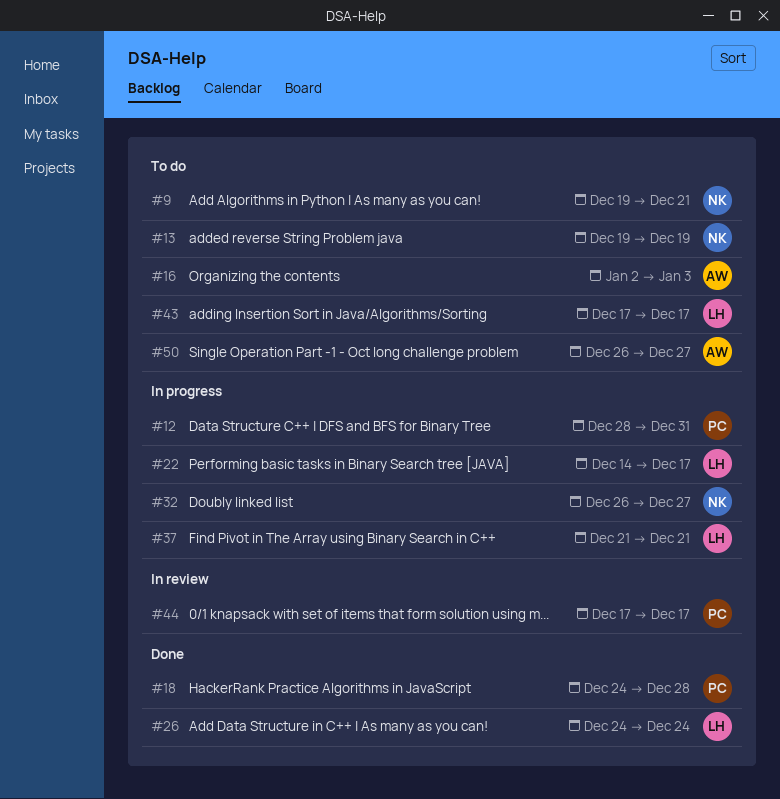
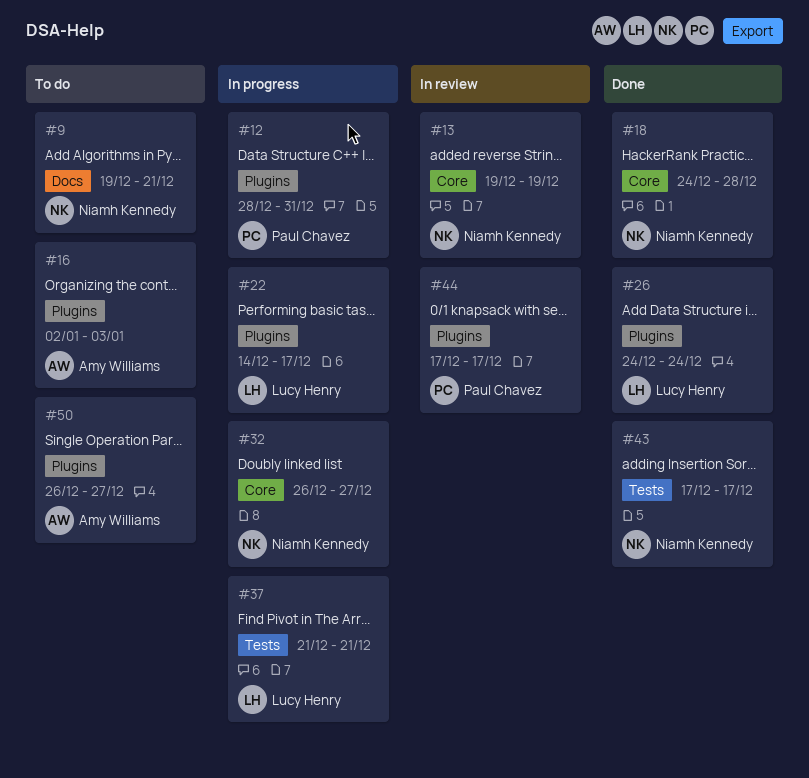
#13, status: To do -> In review
#18, owner: Paul Chavez -> Niamh Kennedy
#43, status: To do -> Done
#43, owner: Lucy Henry -> Niamh Kennedy

